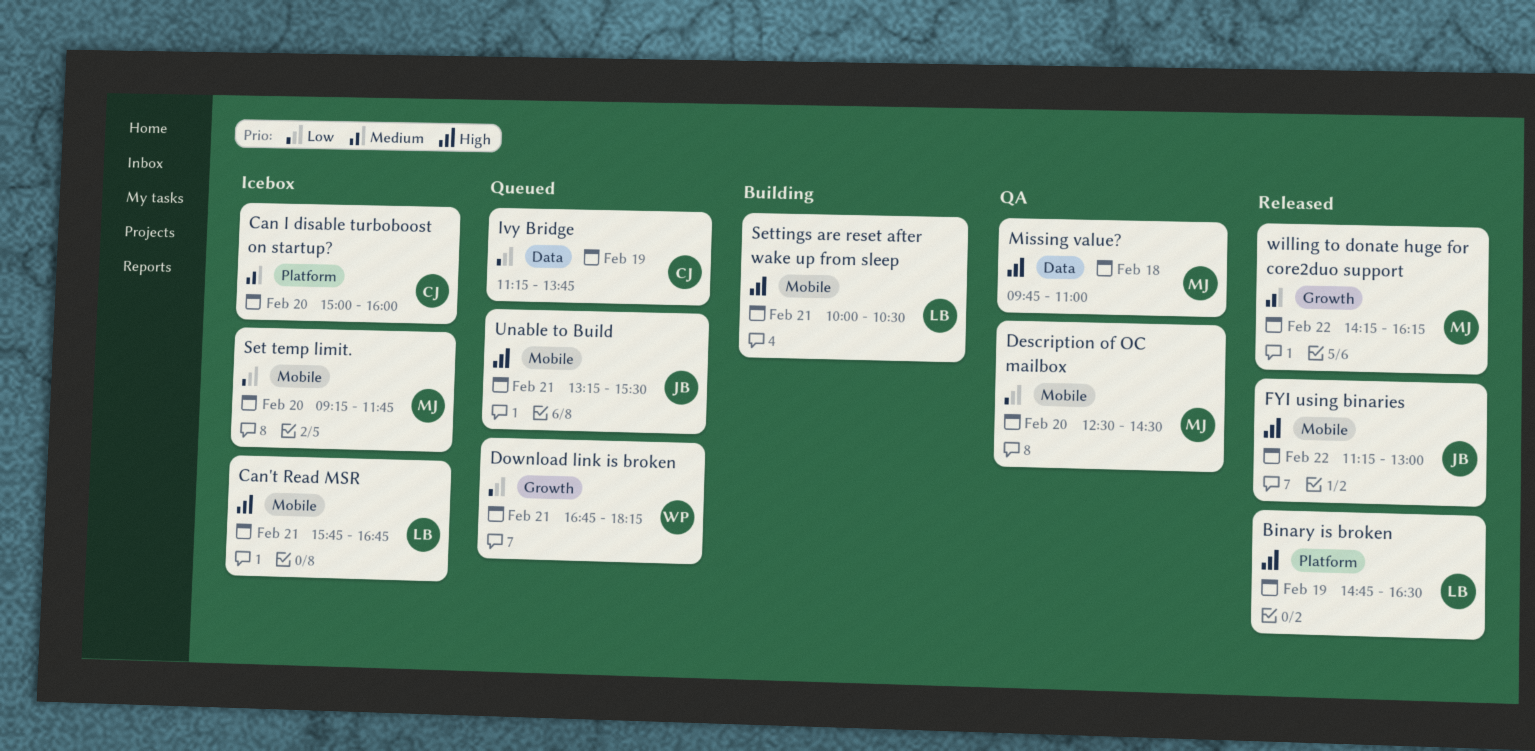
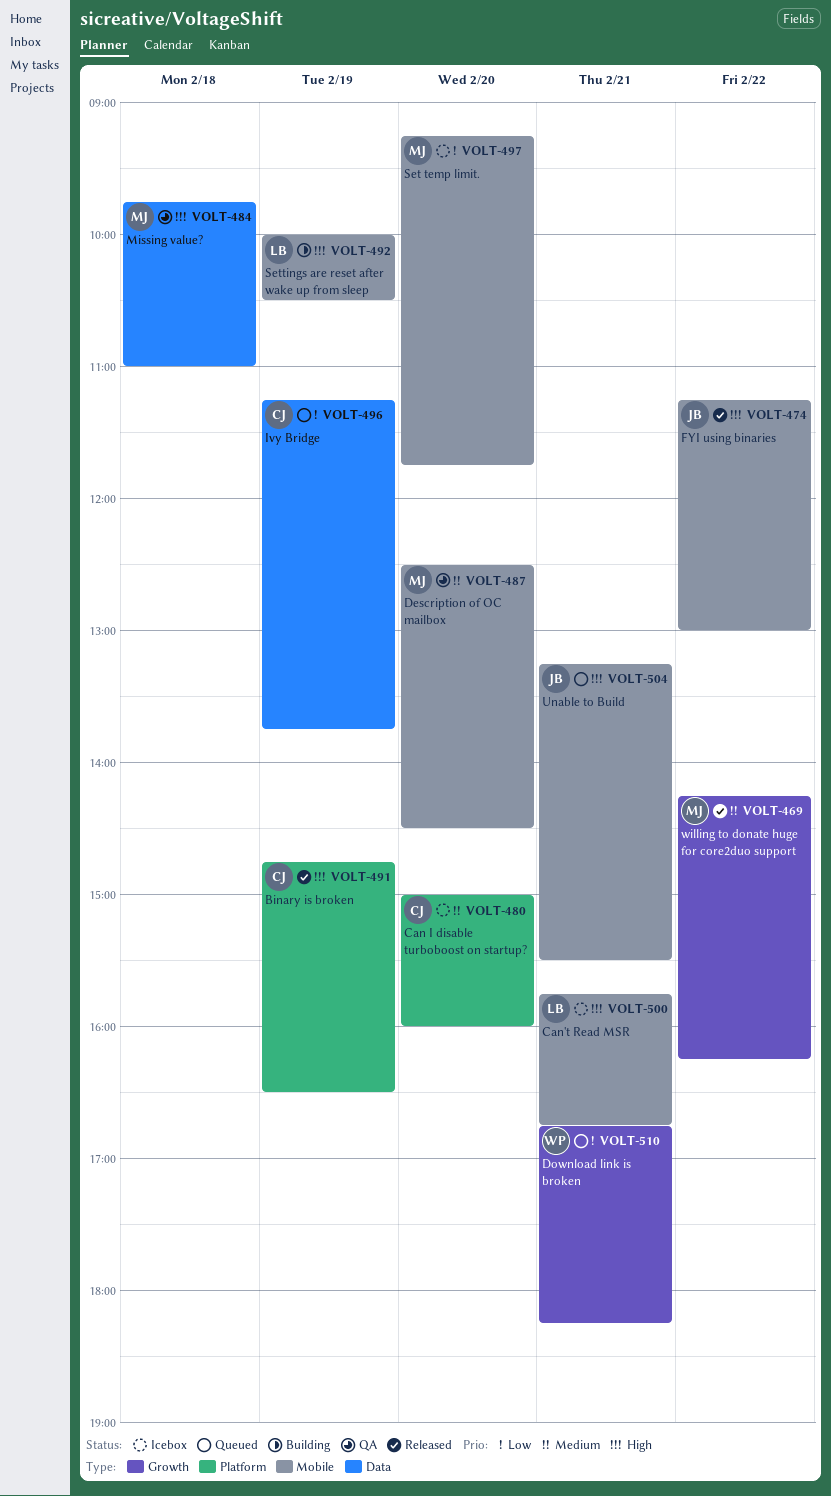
Binary is broken, owner: LB -> CJ
Description of OC mailbox, priority: Low -> Medium
Settings are reset after wake up from sleep, day: Feb 21 -> Feb 19

